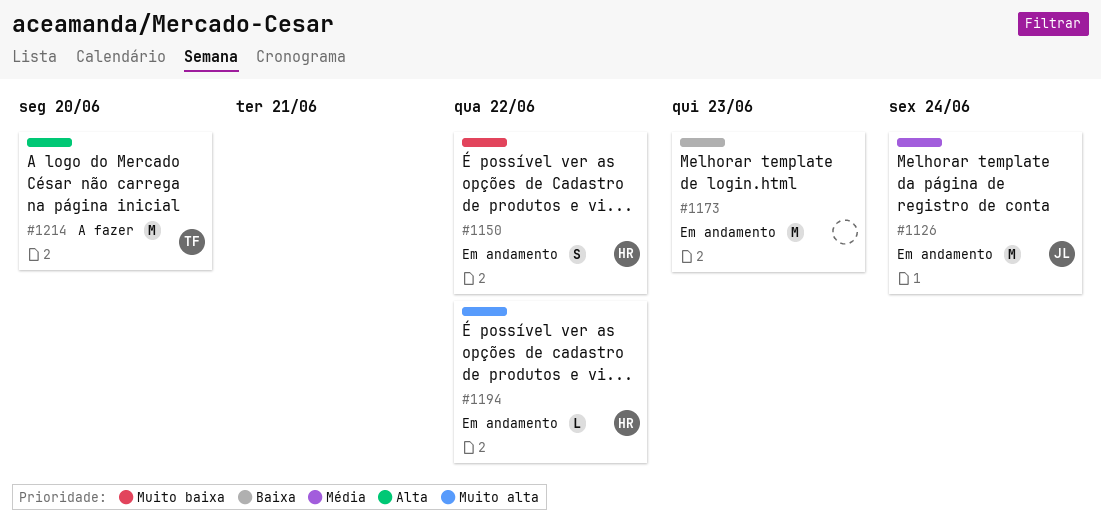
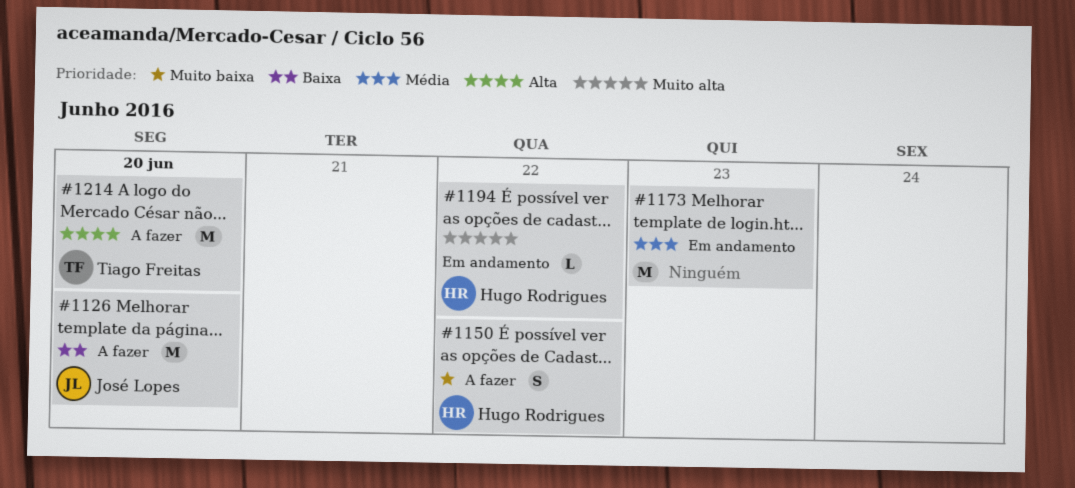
#1126, status: Em andamento -> A fazer
#1126, priority: Média -> Baixa
#1126, due: Jun 24 -> Jun 20
#1150, status: Em andamento -> A fazer
#1173, priority: Baixa -> Média

